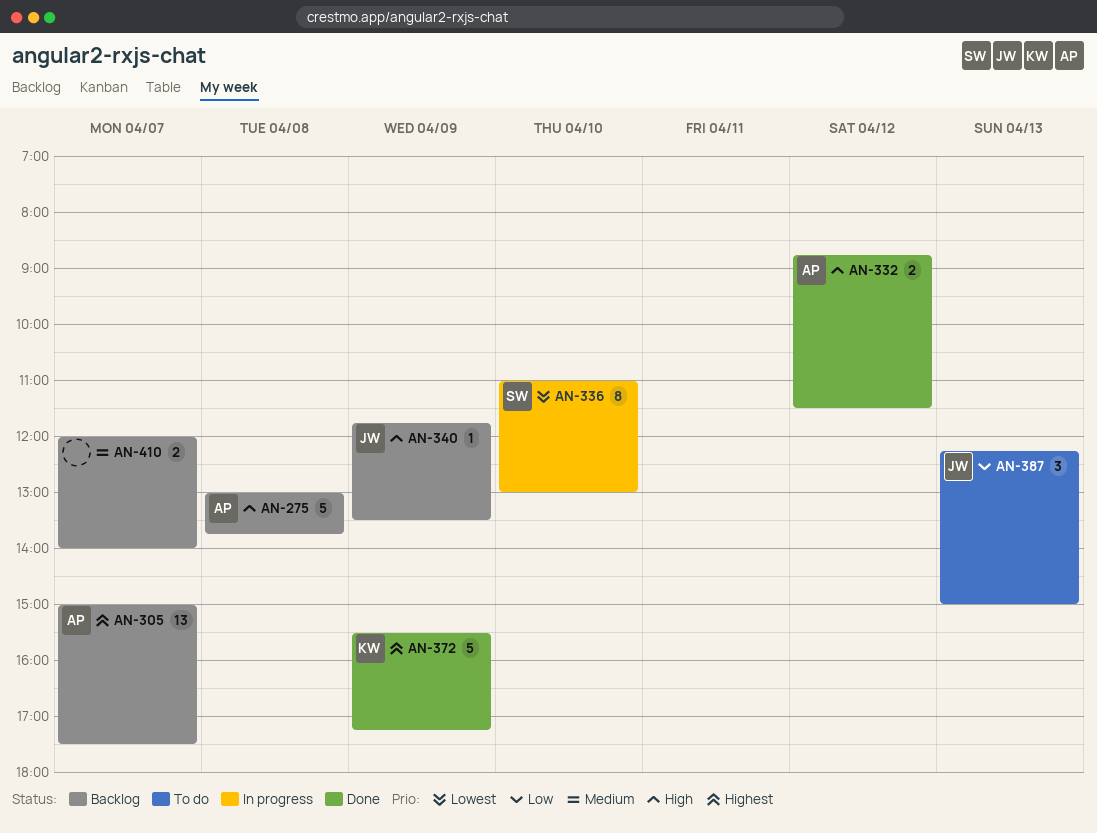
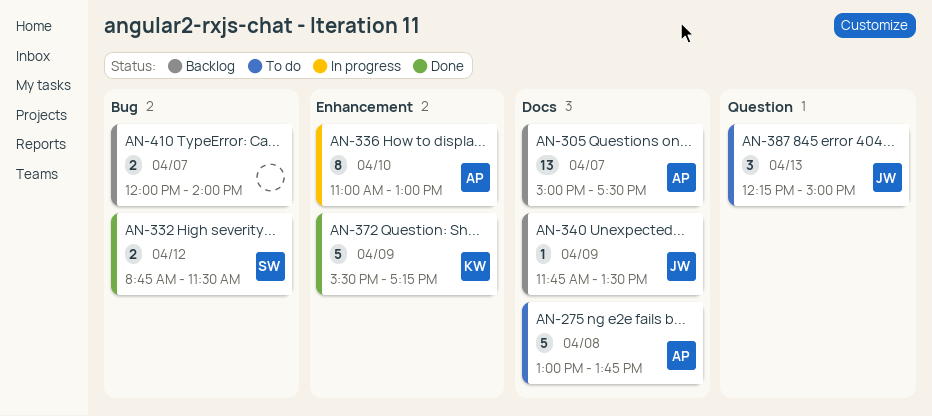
AN-275, status: Backlog -> To do
AN-332, owner: AP -> SW
AN-336, owner: SW -> AP

